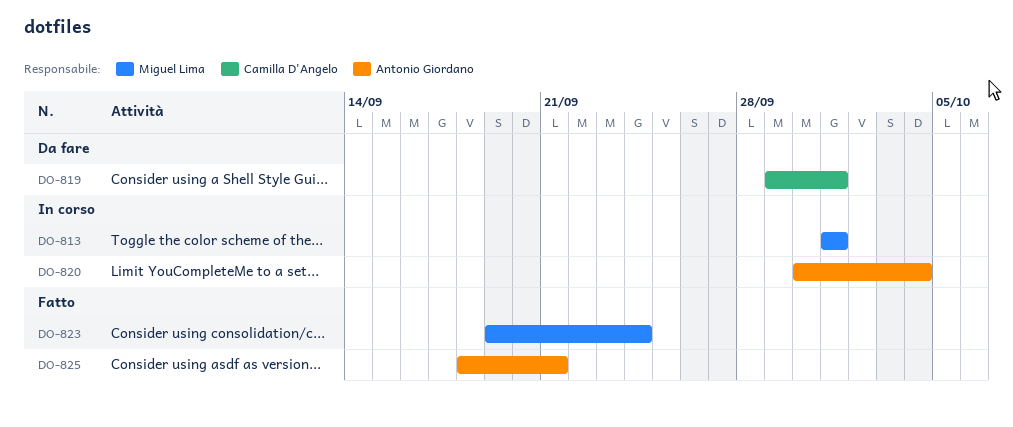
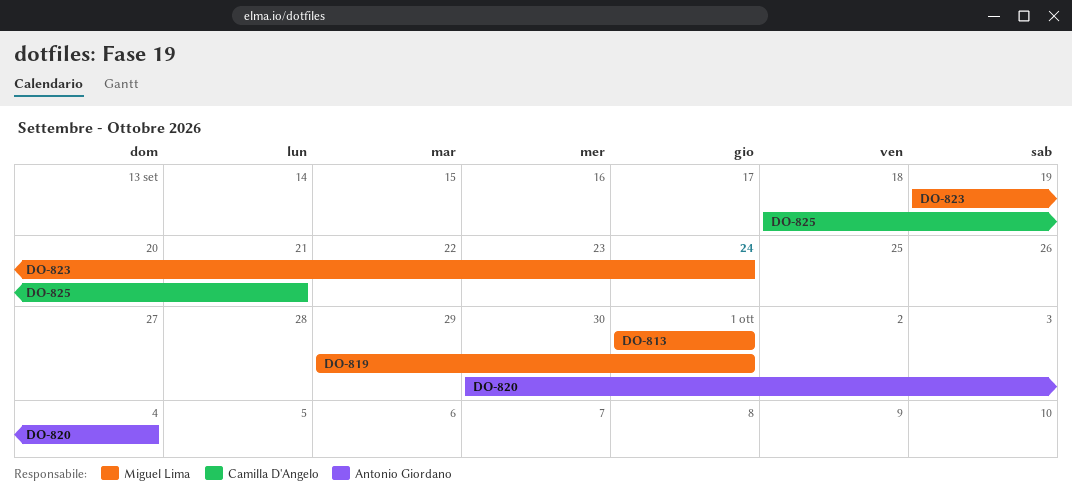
DO-819, owner: Camilla D'Angelo -> Miguel Lima
DO-825, owner: Antonio Giordano -> Camilla D'Angelo

